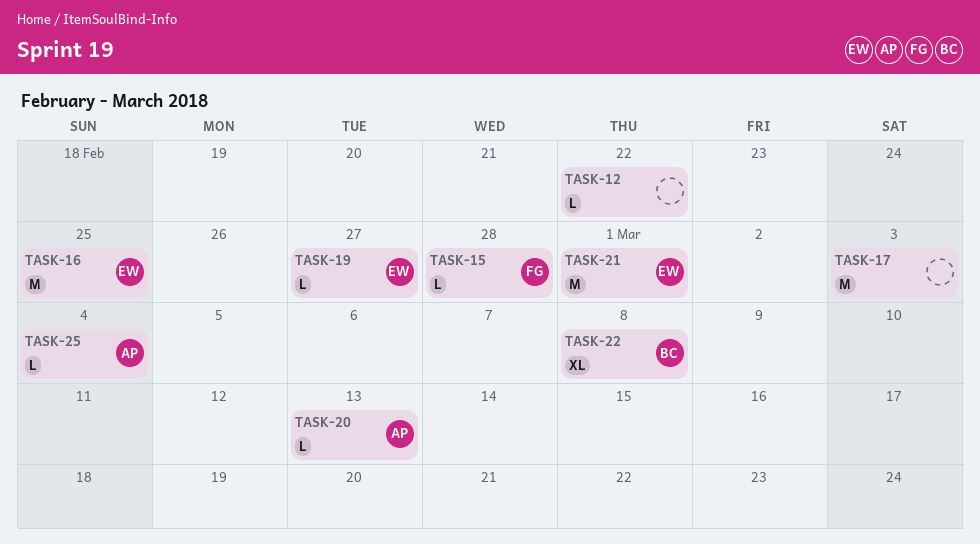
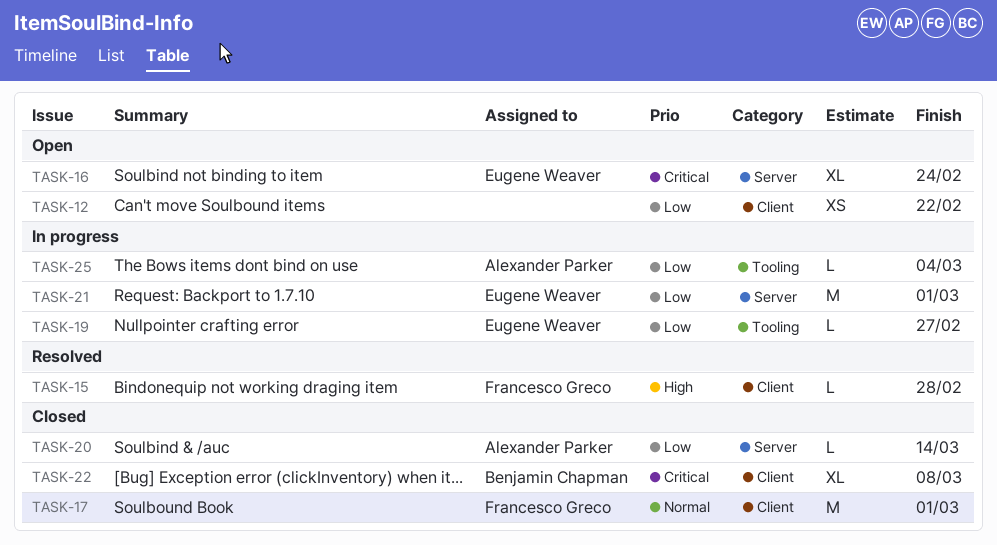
TASK-12, estimate: L -> XS
TASK-16, estimate: M -> XL
TASK-16, due: Feb 25 -> Feb 24
TASK-17, owner: none -> Francesco Greco
TASK-17, due: Mar 3 -> Mar 1
TASK-20, due: Mar 13 -> Mar 14

